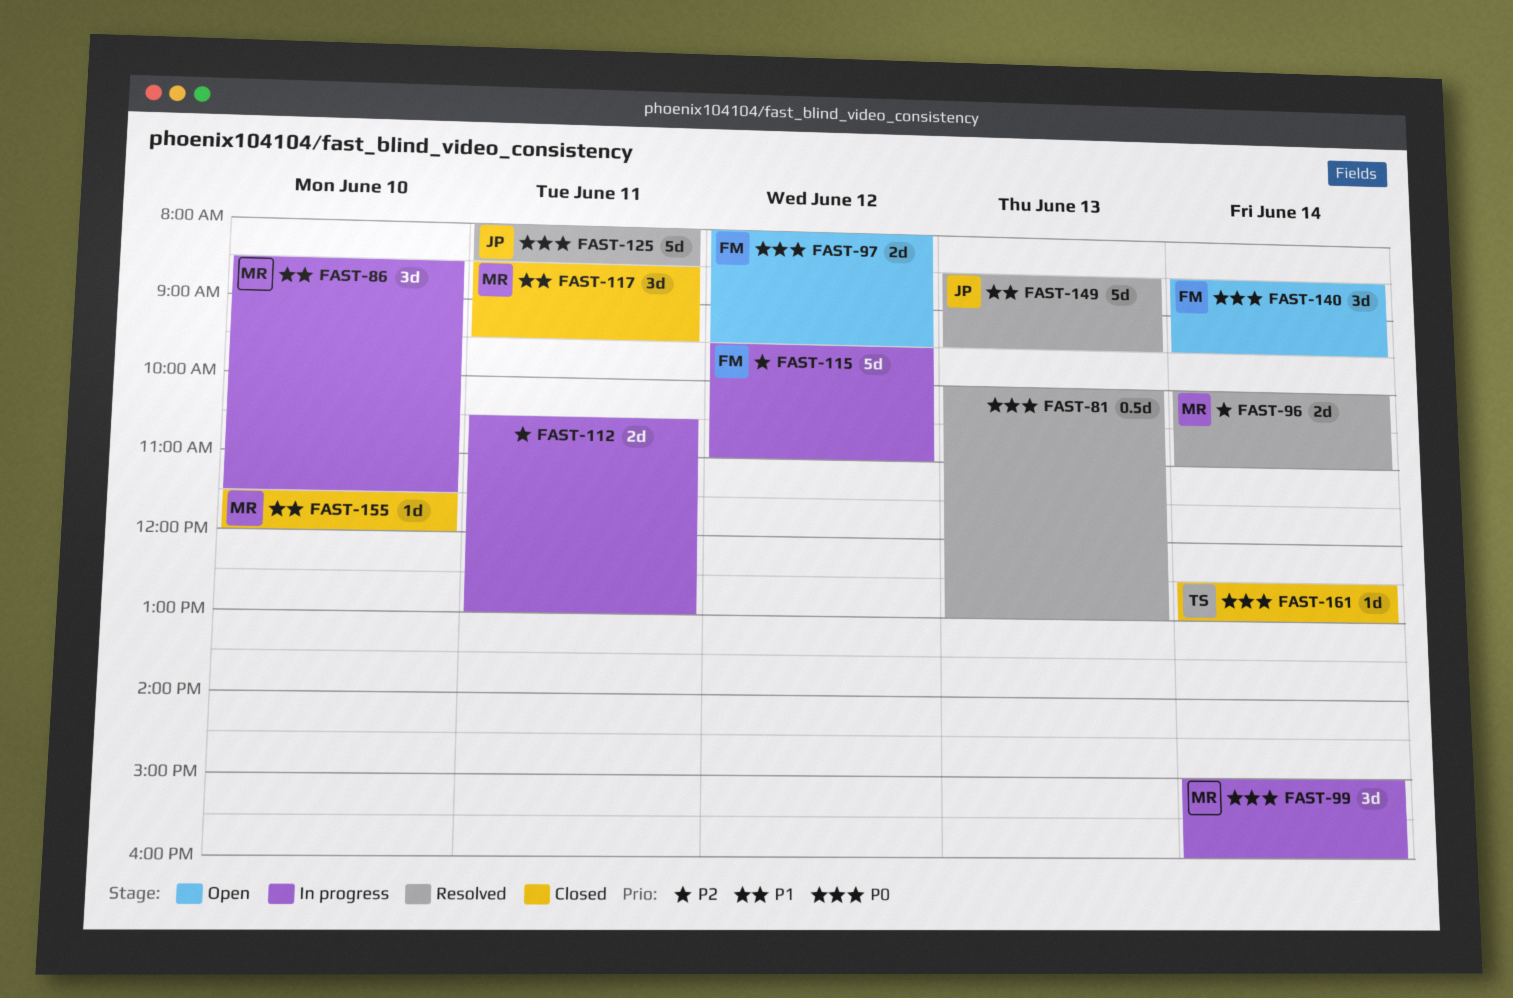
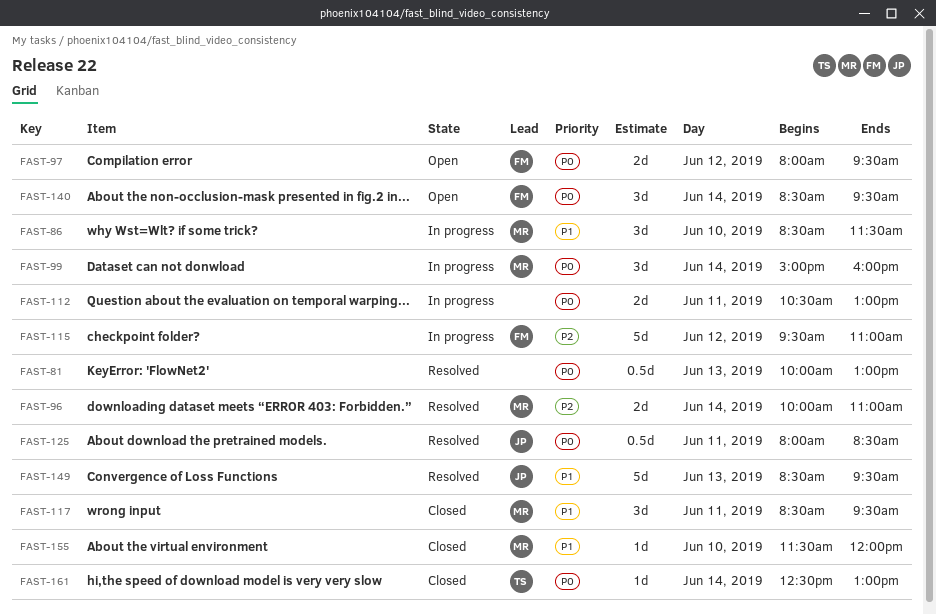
FAST-112, priority: P2 -> P0
FAST-125, estimate: 5d -> 0.5d

